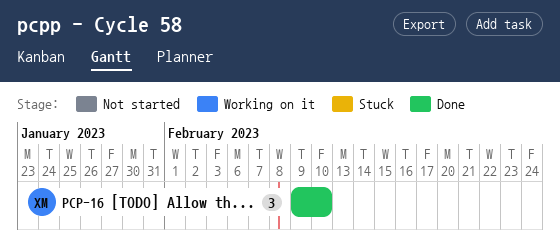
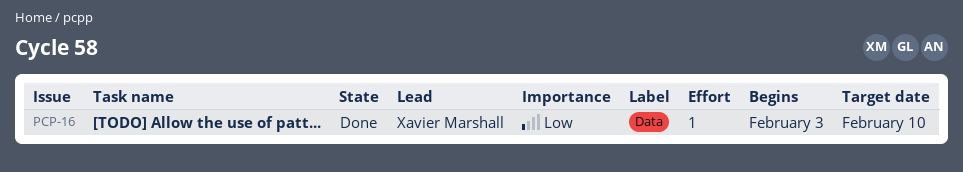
PCP-16, estimate: 3 -> 1
PCP-16, start: Feb 9 -> Feb 3

